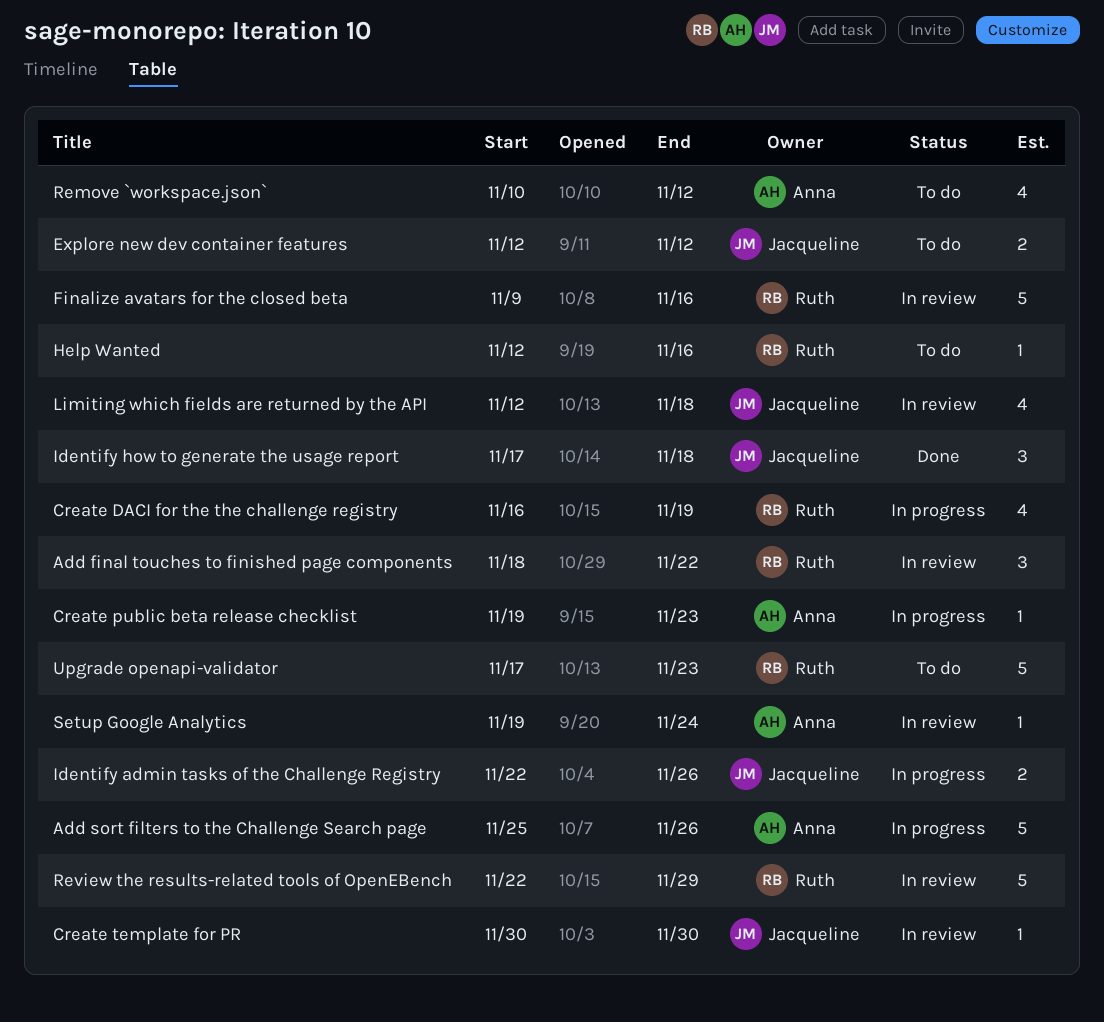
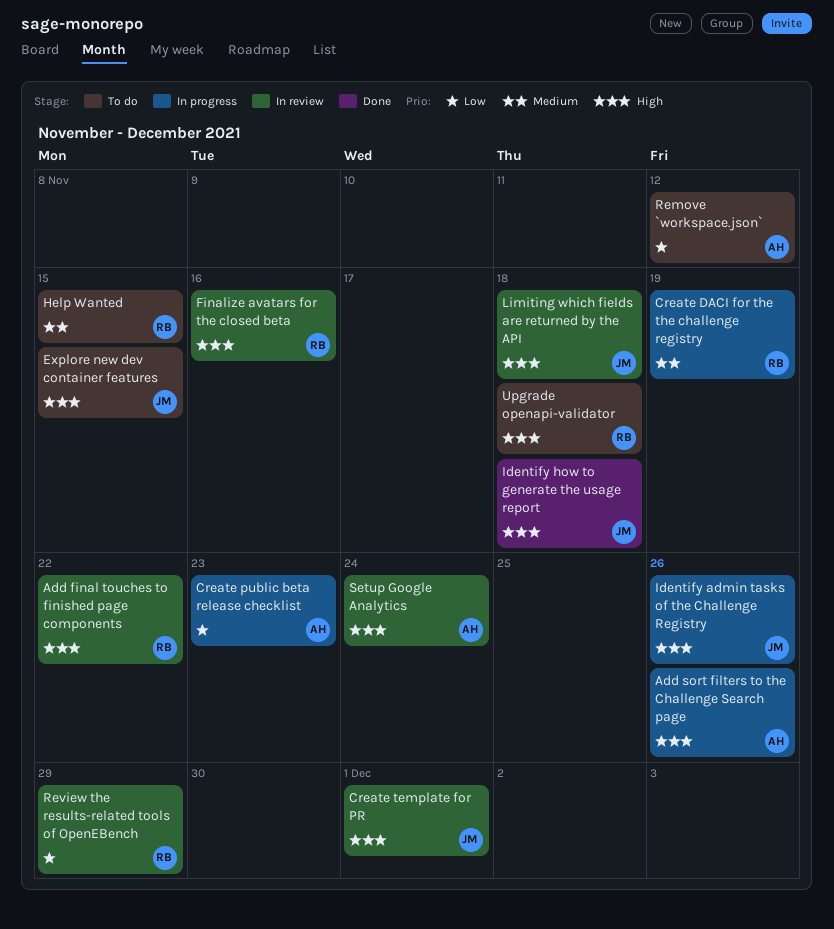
Create template for PR, due: Nov 30 -> Dec 1
Explore new dev container features, due: Nov 12 -> Nov 15
Help Wanted, due: Nov 16 -> Nov 15
Upgrade openapi-validator, due: Nov 23 -> Nov 18

